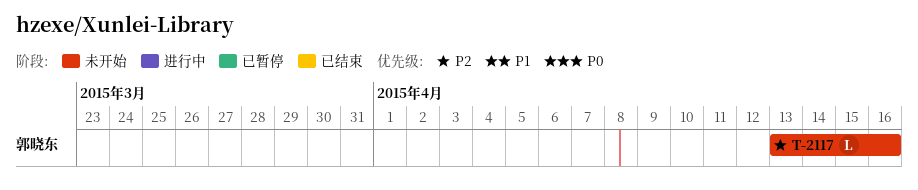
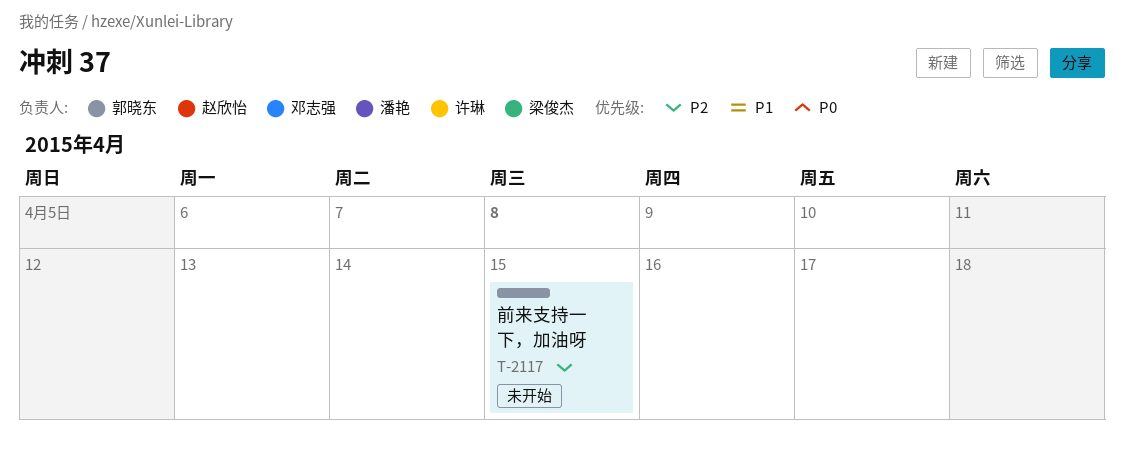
T-2117, due: Apr 16 -> Apr 15

